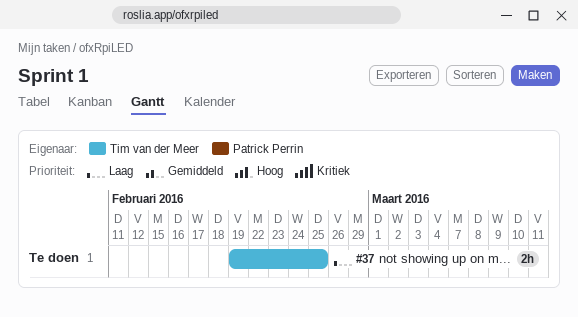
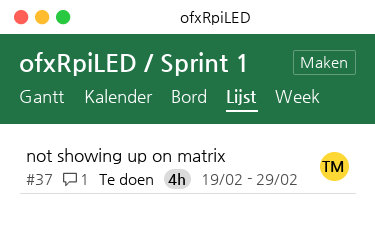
#37, estimate: 2h -> 4h
#37, due: Feb 25 -> Feb 29

